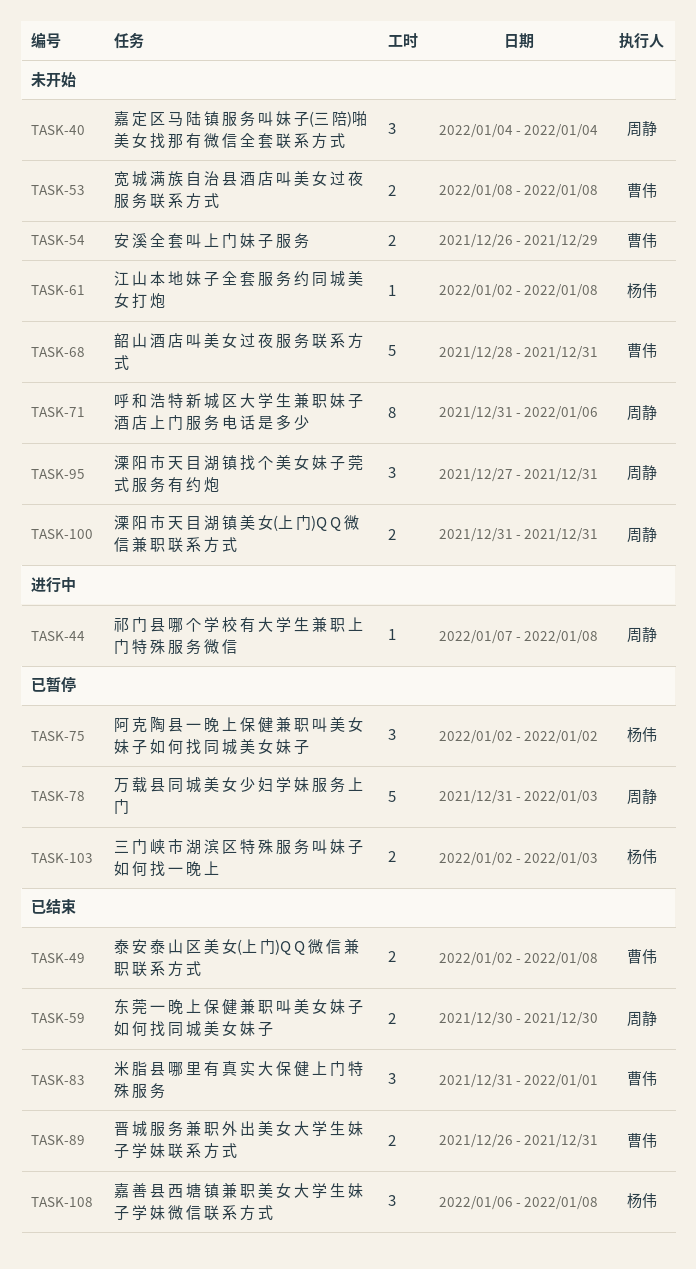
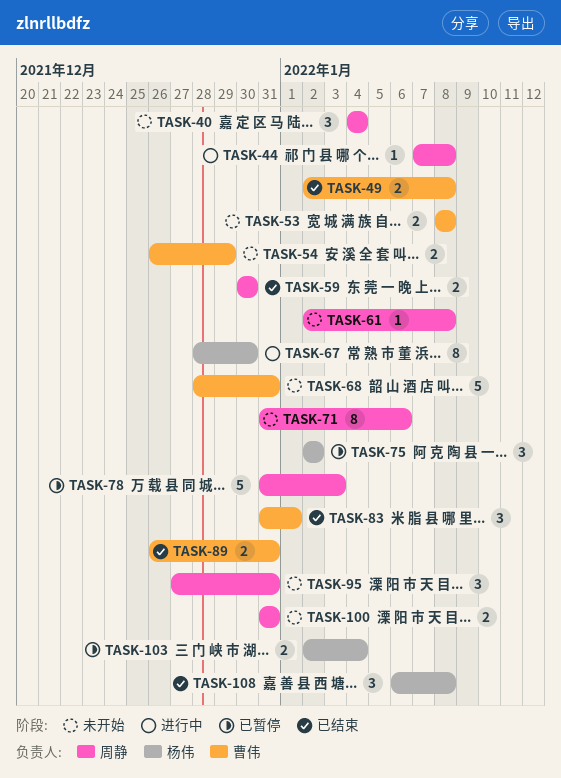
TASK-61, owner: 杨伟 -> 周静
TASK-67: none -> present
TASK-103, due: Jan 3 -> Jan 4

